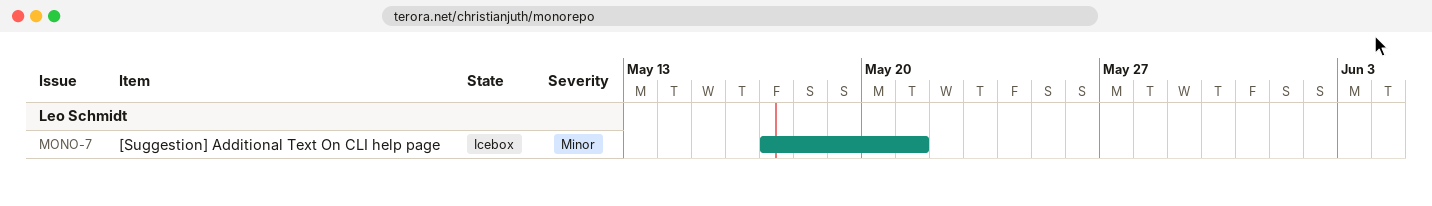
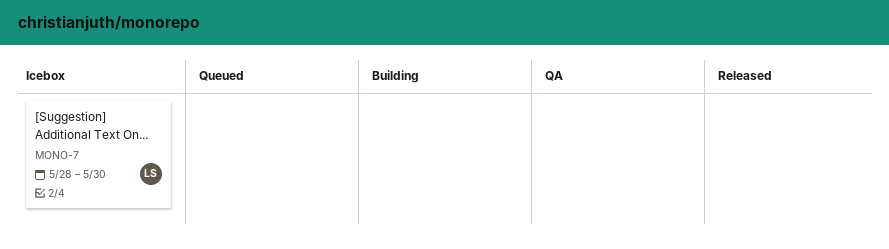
MONO-7, start: May 17 -> May 28
MONO-7, due: May 21 -> May 30

